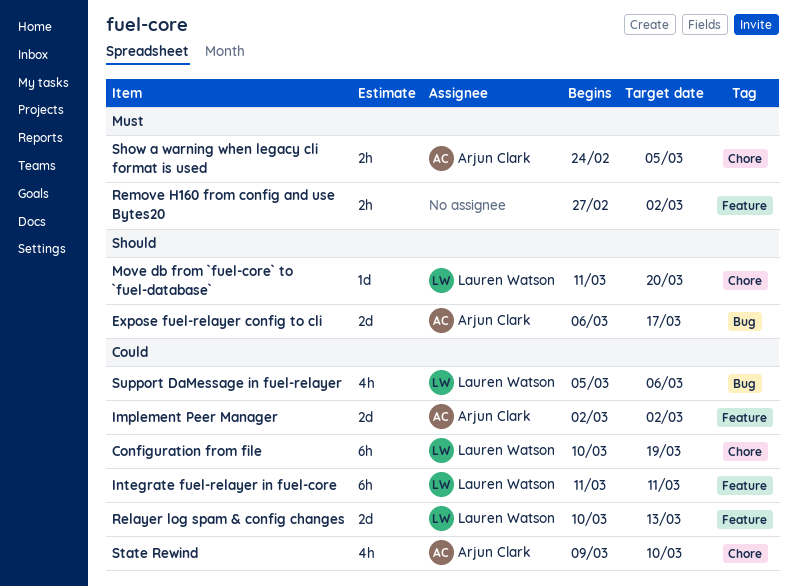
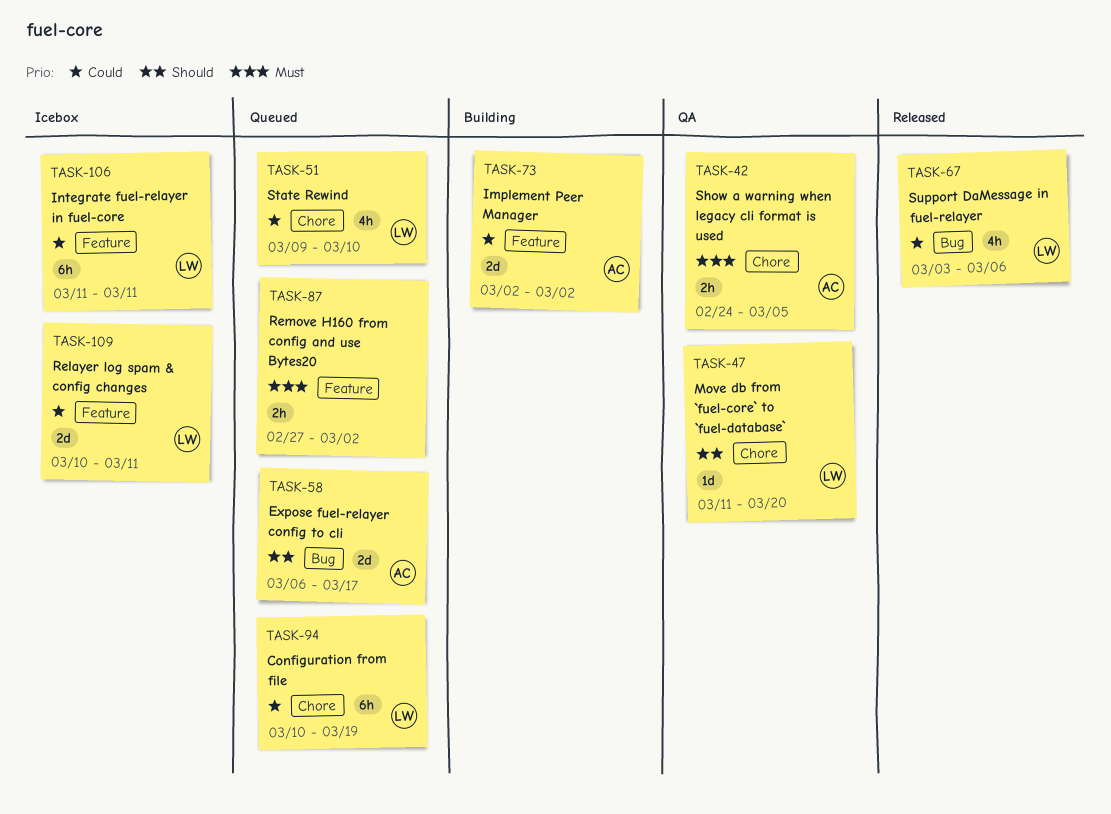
Relayer log spam & config changes, due: Mar 13 -> Mar 11
State Rewind, owner: Arjun Clark -> Lauren Watson
Support DaMessage in fuel-relayer, start: Mar 5 -> Mar 3

